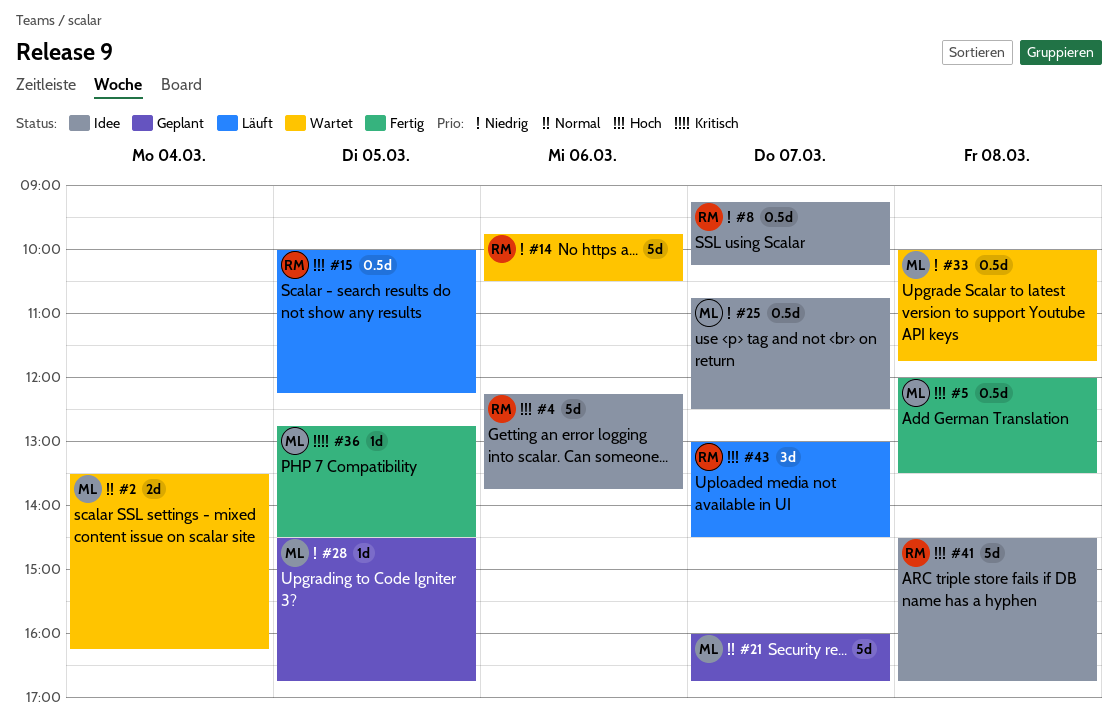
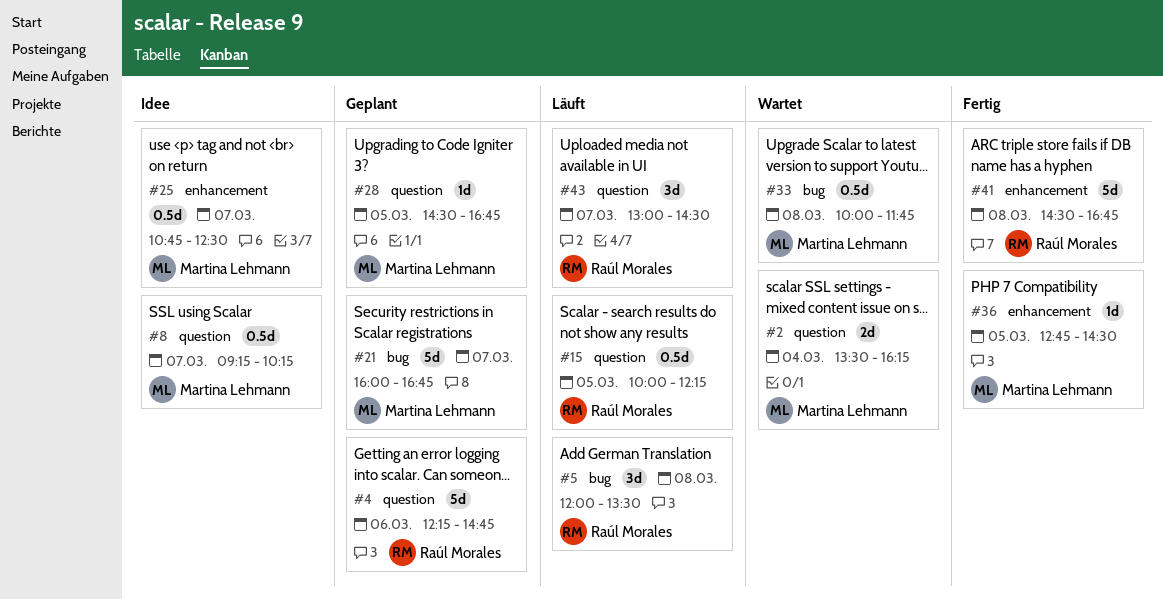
#4, status: Idee -> Geplant
#4, ends: 13:45 -> 14:45
#5, status: Fertig -> Läuft
#5, owner: Martina Lehmann -> Raúl Morales
#5, estimate: 0.5d -> 3d
#8, owner: Raúl Morales -> Martina Lehmann
#14: present -> none
#41, status: Idee -> Fertig

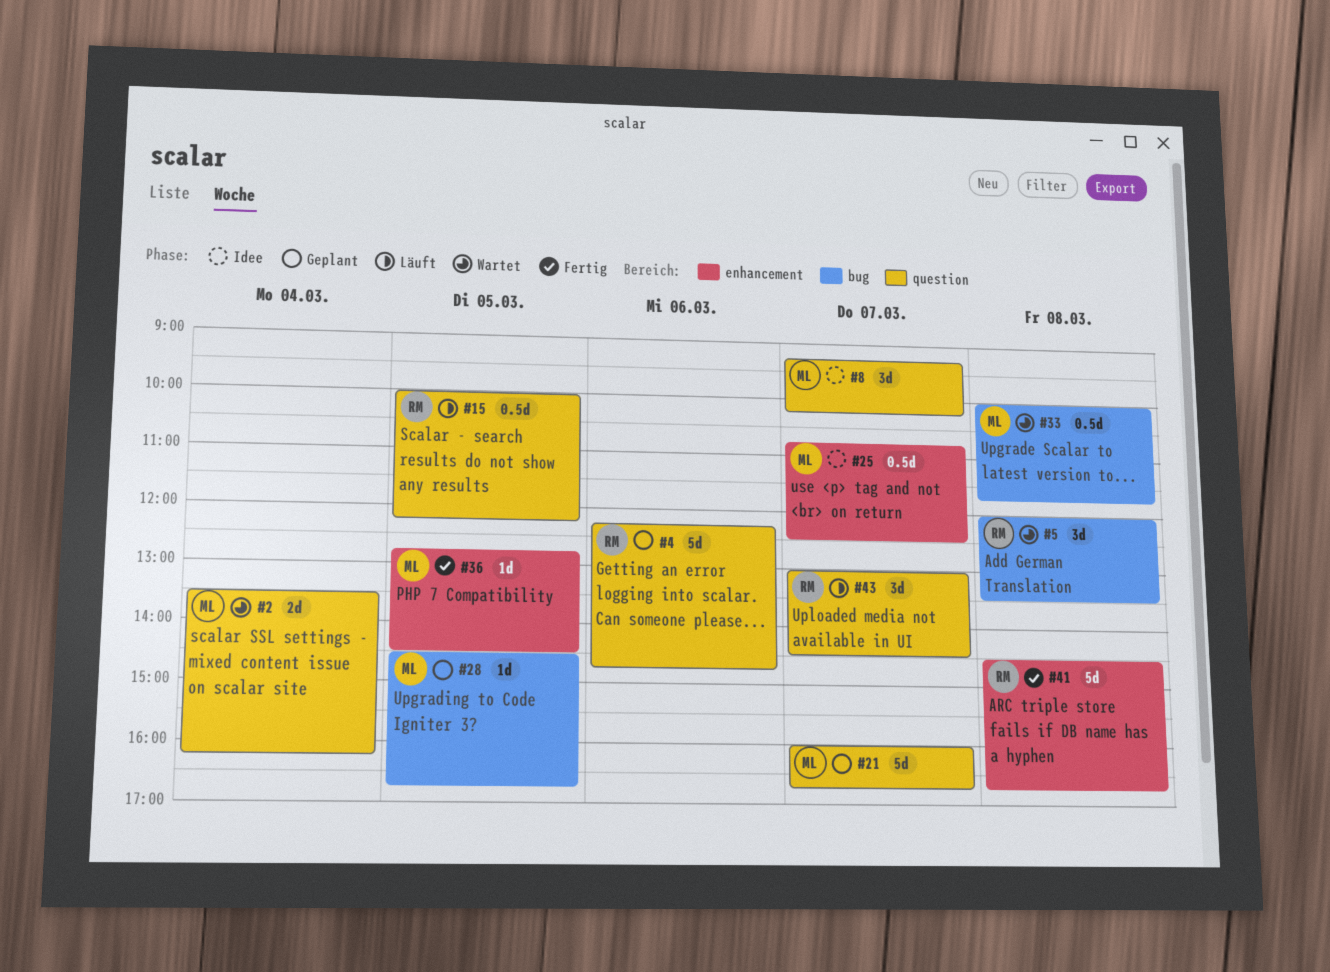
#5, status: Läuft -> Wartet
#8, estimate: 0.5d -> 3d
#21, label: bug -> question
#28, label: question -> bug

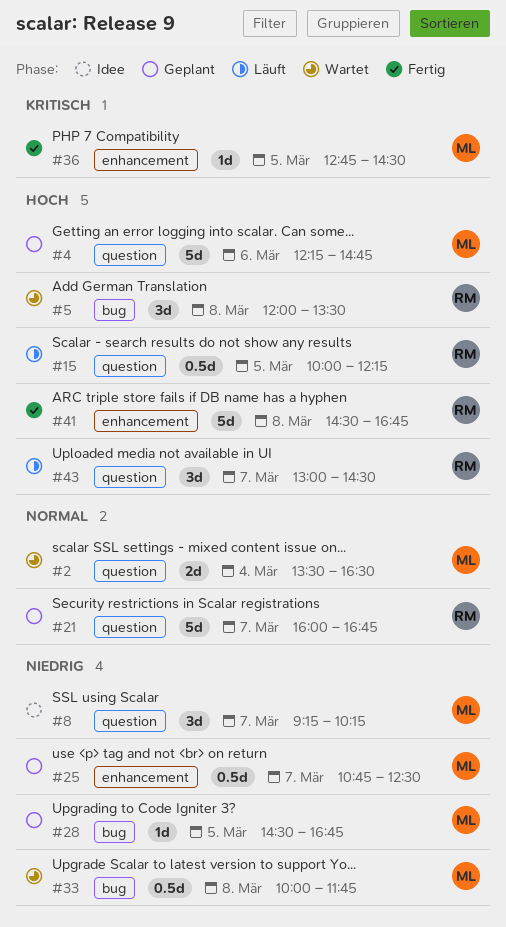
#2, ends: 16:15 -> 16:30
#4, owner: RM -> ML
#21, owner: ML -> RM
#25, status: Idee -> Geplant

